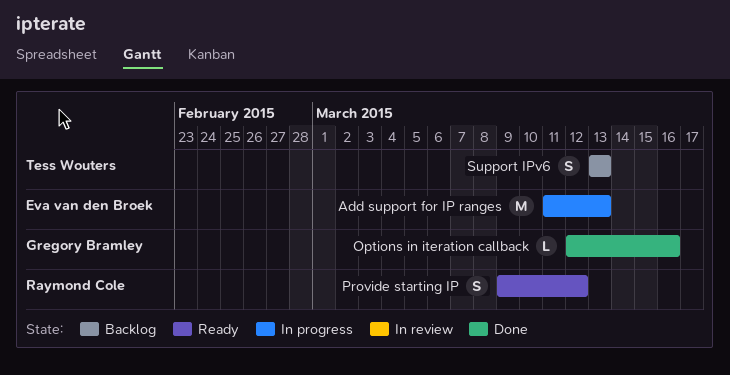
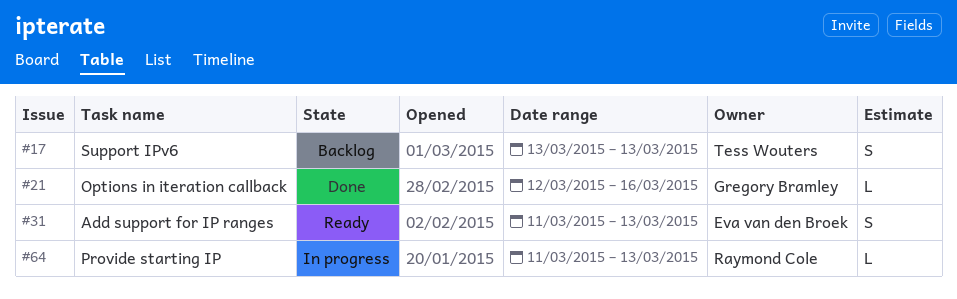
Add support for IP ranges, status: In progress -> Ready
Add support for IP ranges, estimate: M -> S
Provide starting IP, status: Ready -> In progress
Provide starting IP, estimate: S -> L
Provide starting IP, start: Mar 9 -> Mar 11
Provide starting IP, due: Mar 12 -> Mar 13

